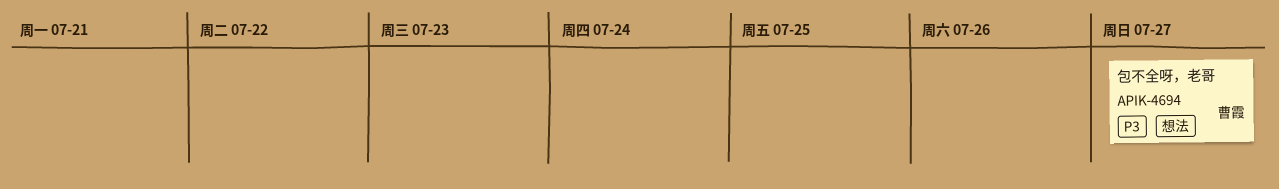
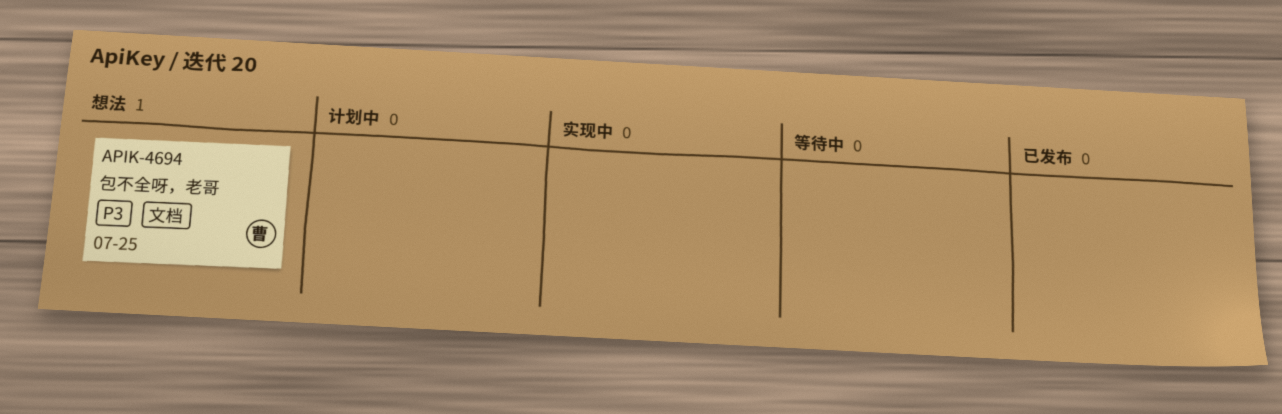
APIK-4694, due: Jul 27 -> Jul 25

